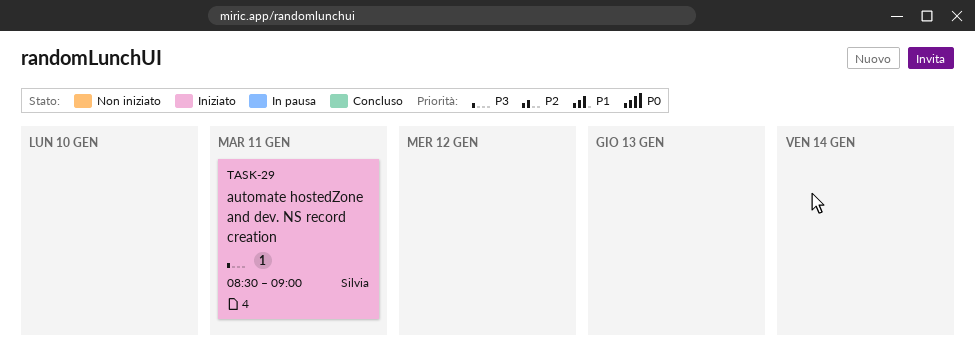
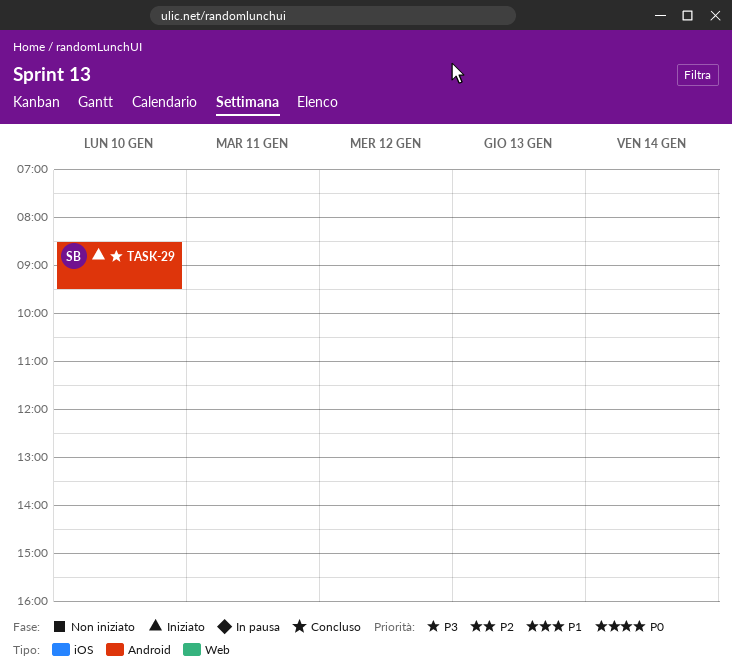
TASK-29, day: Jan 11 -> Jan 10
TASK-29, ends: 09:00 -> 09:30

